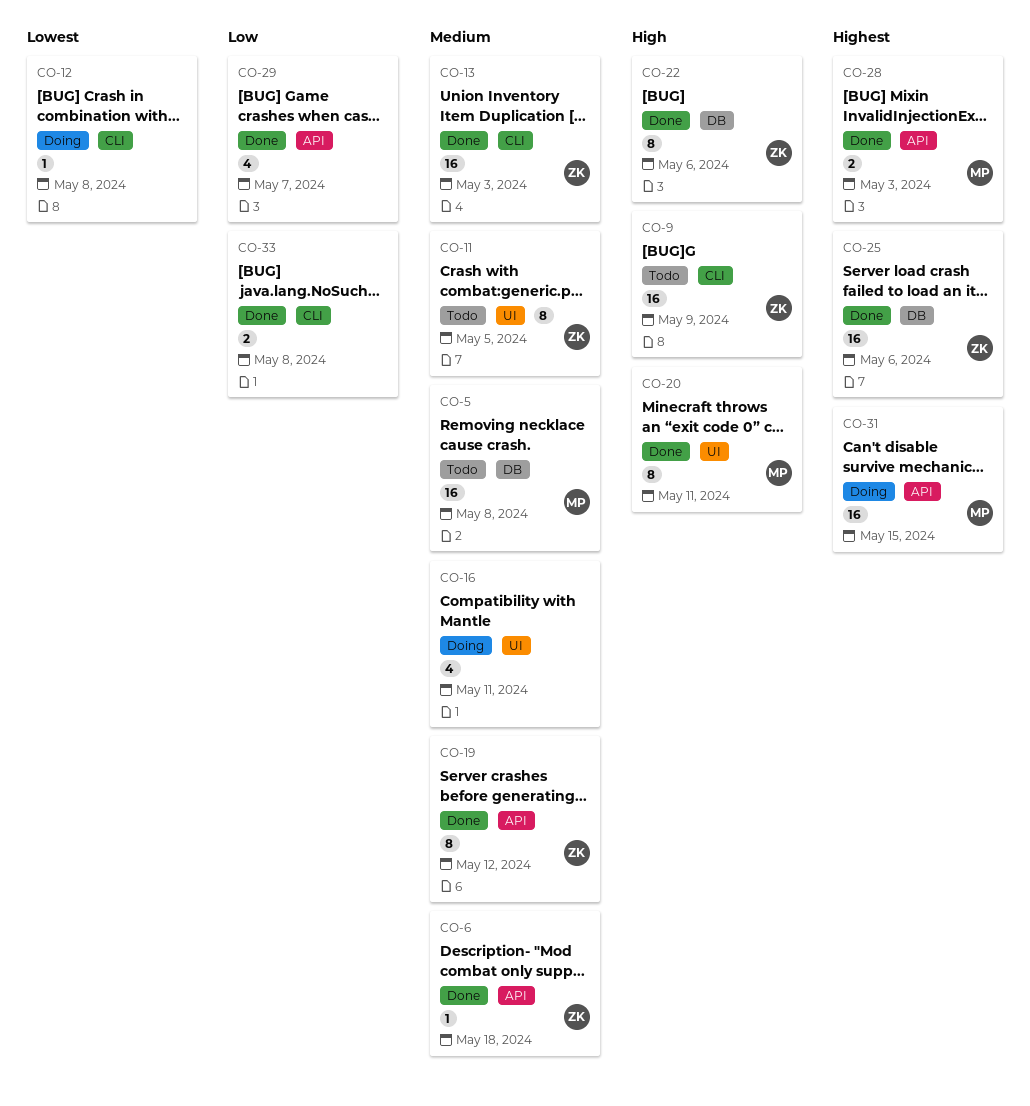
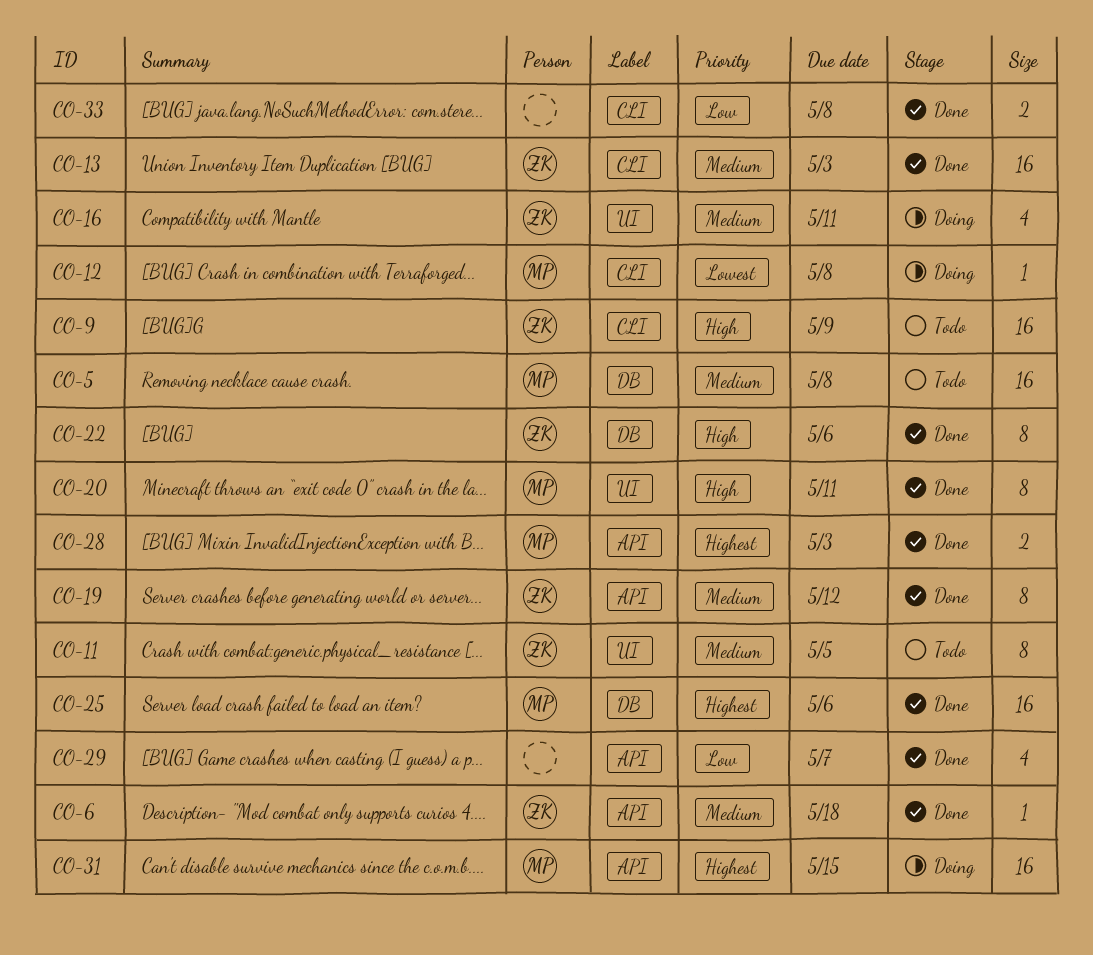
CO-12, owner: none -> MP
CO-16, owner: none -> ZK
CO-25, owner: ZK -> MP

